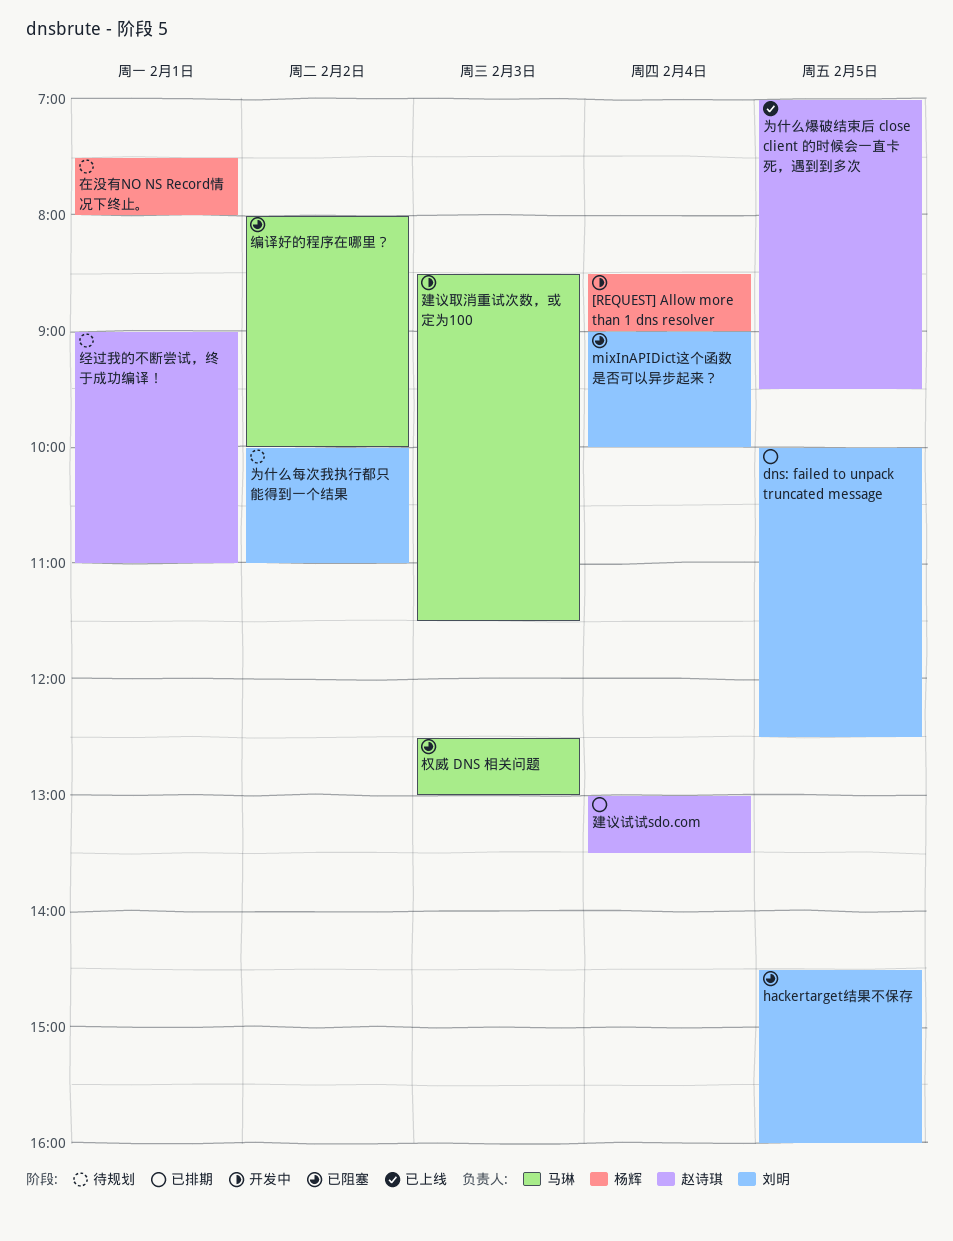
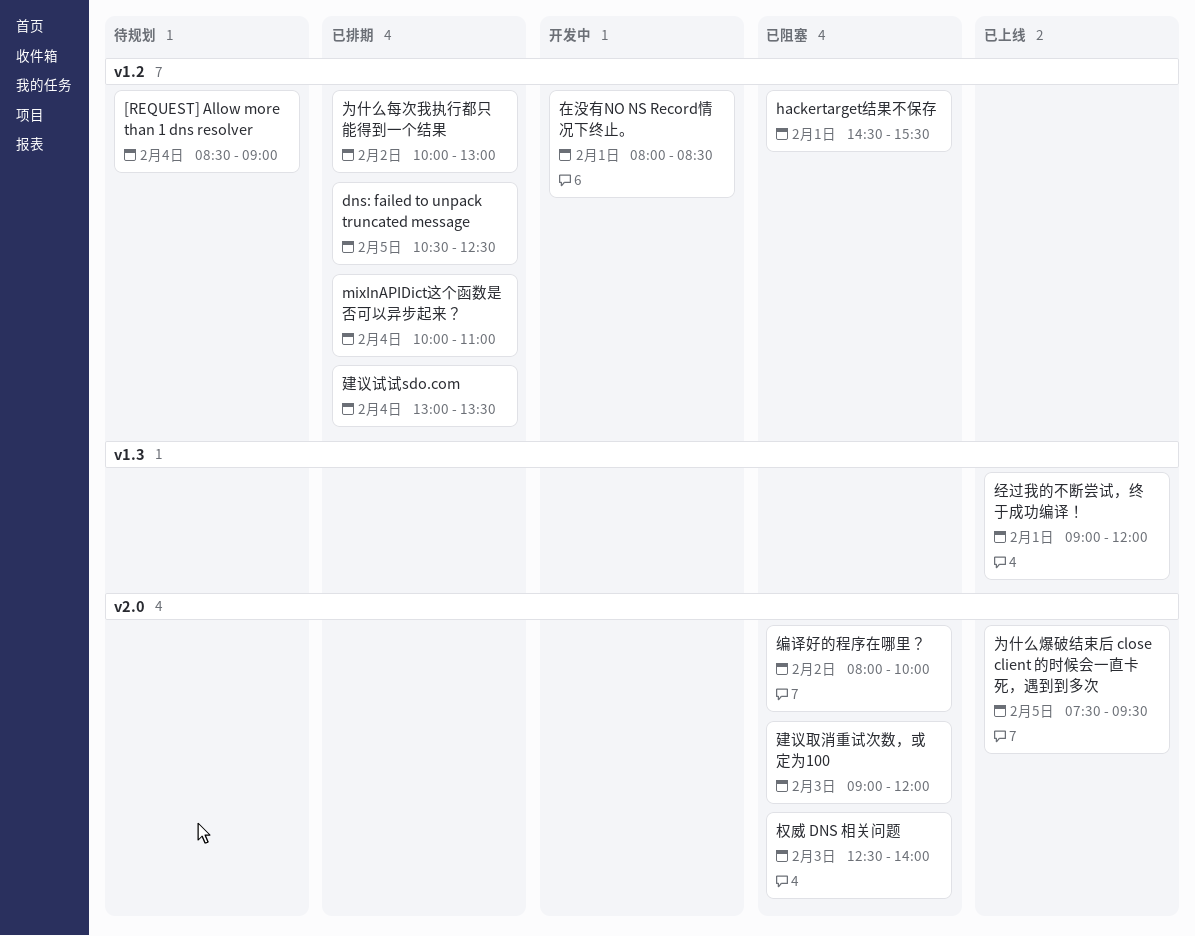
[REQUEST] Allow more than 1 dns resolver, status: 开发中 -> 待规划
dns: failed to unpack truncated message, begins: 10:00 -> 10:30
hackertarget结果不保存, day: Feb 5 -> Feb 1
hackertarget结果不保存, ends: 16:00 -> 15:30
mixInAPIDict这个函数是否可以异步起来？, status: 已阻塞 -> 已排期
mixInAPIDict这个函数是否可以异步起来？, begins: 09:00 -> 10:00
mixInAPIDict这个函数是否可以异步起来？, ends: 10:00 -> 11:00
为什么每次我执行都只能得到一个结果, status: 待规划 -> 已排期
为什么每次我执行都只能得到一个结果, ends: 11:00 -> 13:00
为什么爆破结束后 close client 的时候会一直卡死，遇到到多次, begins: 07:00 -> 07:30
在没有NO NS Record情况下终止。, status: 待规划 -> 开发中
在没有NO NS Record情况下终止。, begins: 07:30 -> 08:00
在没有NO NS Record情况下终止。, ends: 08:00 -> 08:30
建议取消重试次数，或定为100, status: 开发中 -> 已阻塞
建议取消重试次数，或定为100, begins: 08:30 -> 09:00
建议取消重试次数，或定为100, ends: 11:30 -> 12:00
权威 DNS 相关问题, ends: 13:00 -> 14:00
经过我的不断尝试，终于成功编译！, status: 待规划 -> 已上线
经过我的不断尝试，终于成功编译！, ends: 11:00 -> 12:00

